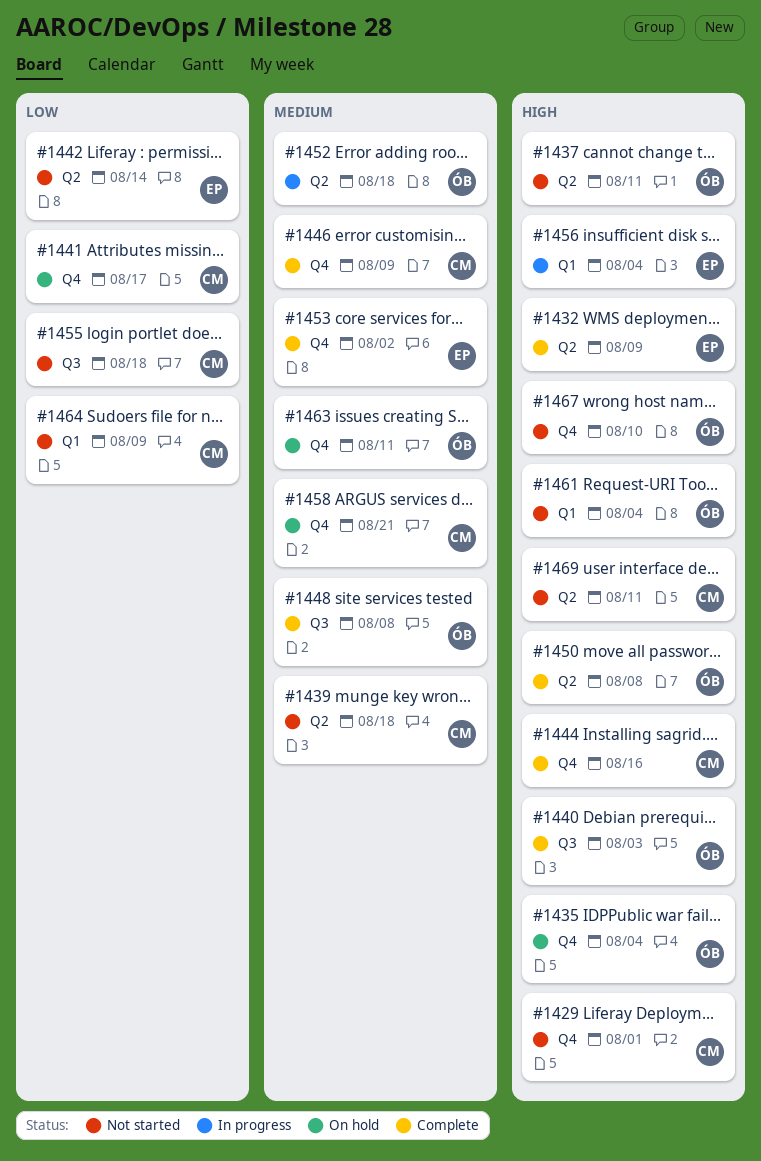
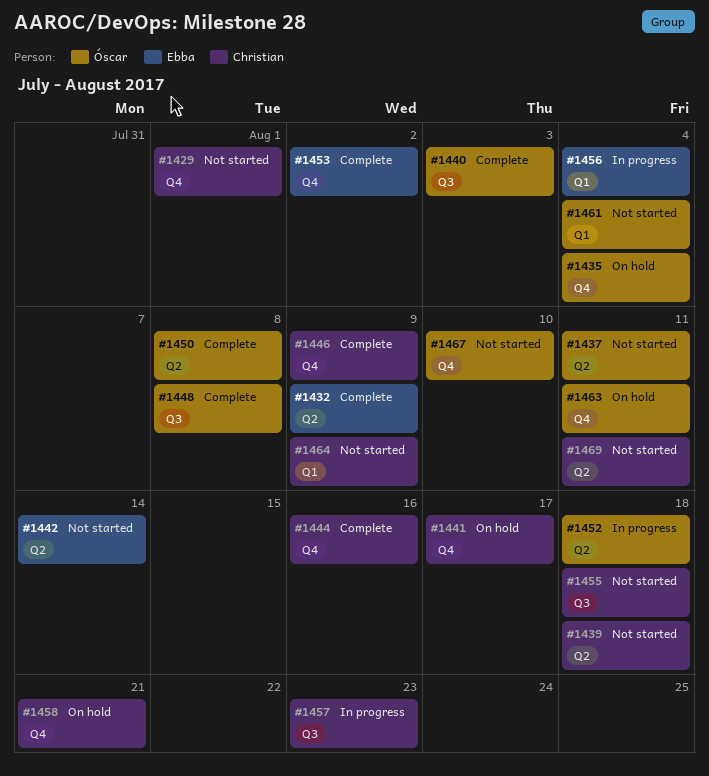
#1457: none -> present

